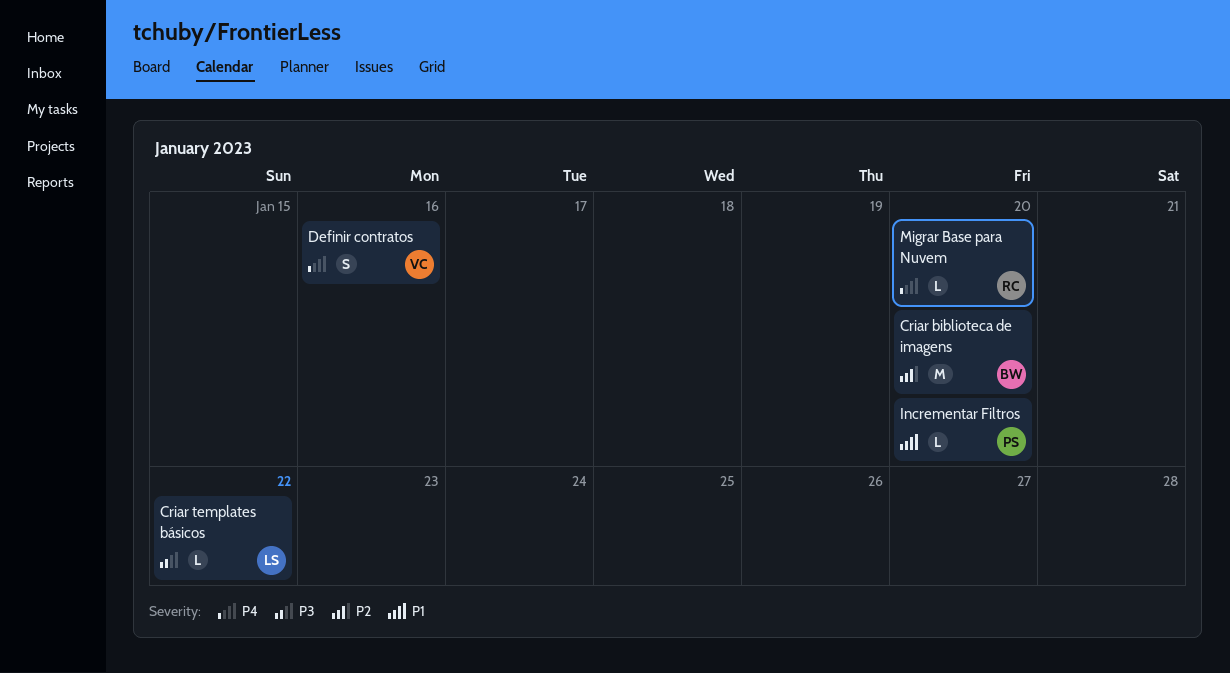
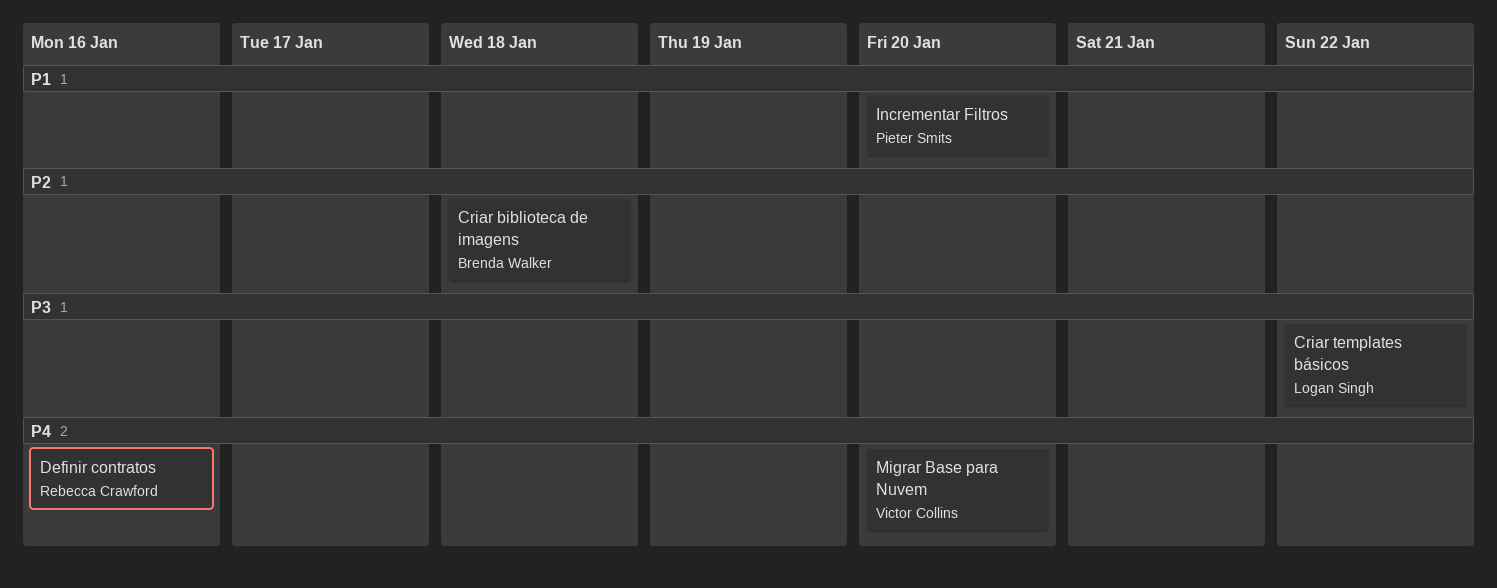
Criar biblioteca de imagens, due: Jan 20 -> Jan 18
Definir contratos, owner: Victor Collins -> Rebecca Crawford
Migrar Base para Nuvem, owner: Rebecca Crawford -> Victor Collins

